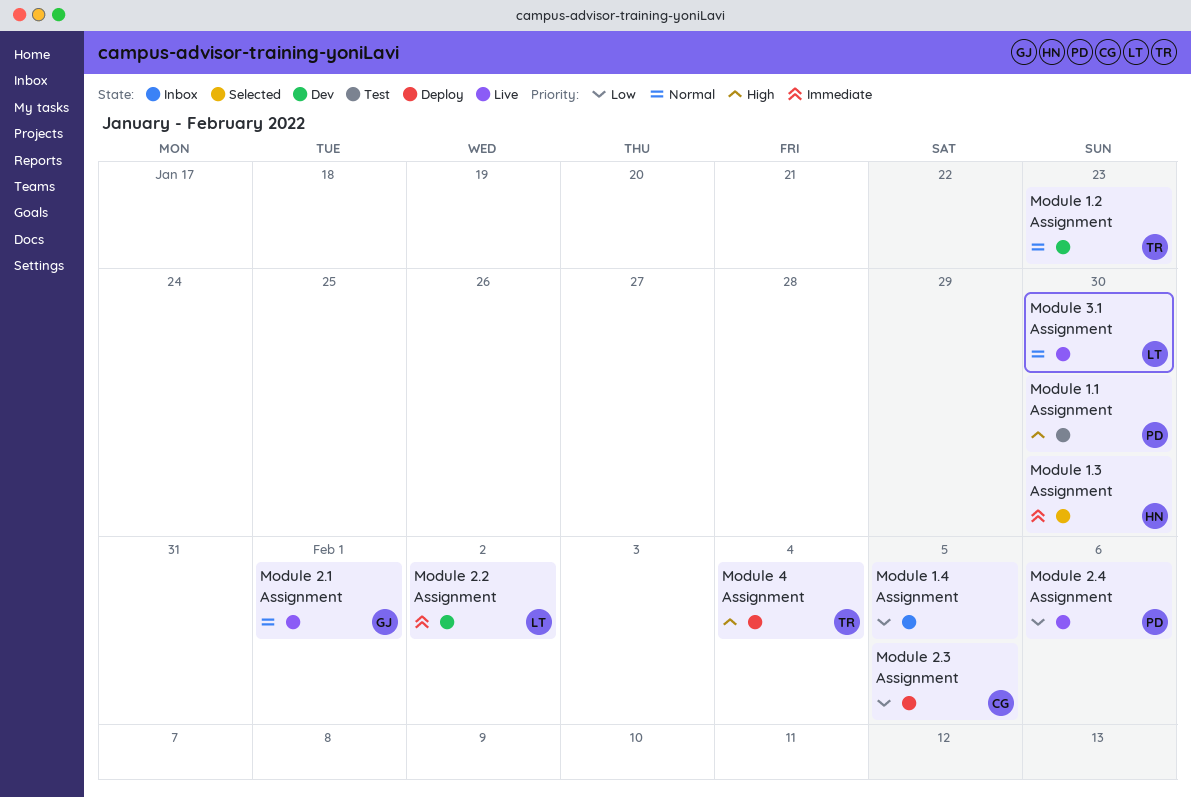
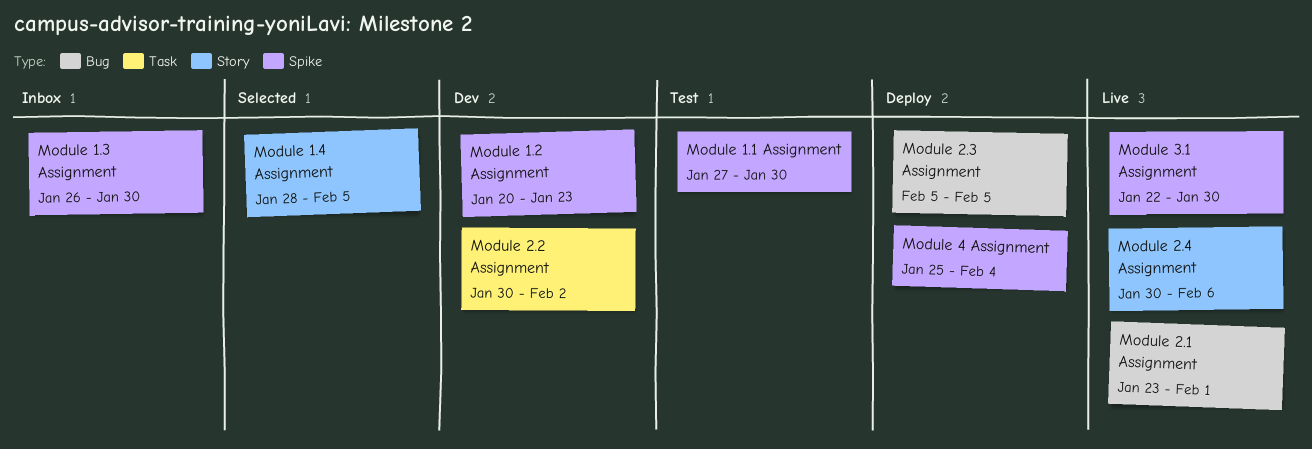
Module 1.3 Assignment, status: Selected -> Inbox
Module 1.4 Assignment, status: Inbox -> Selected

